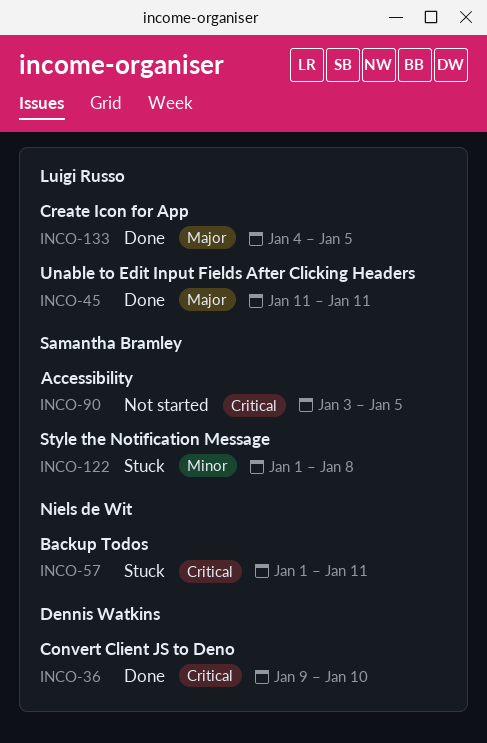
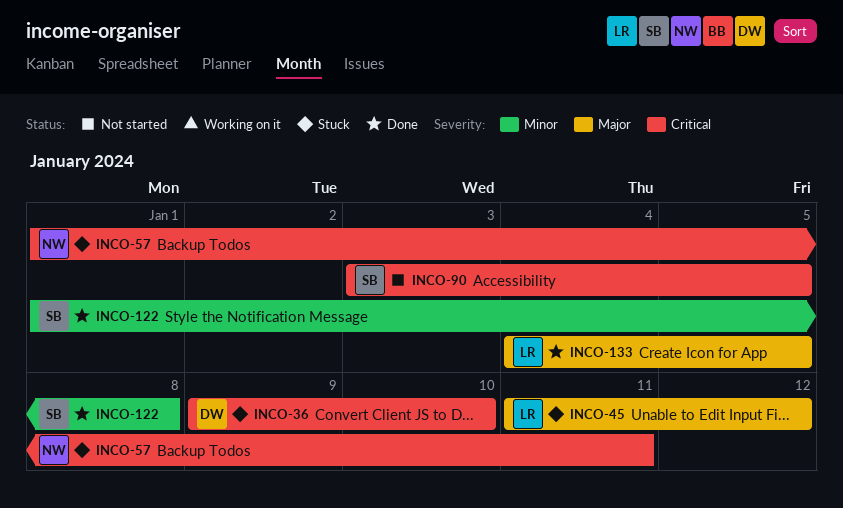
INCO-36, status: Done -> Stuck
INCO-45, status: Done -> Stuck
INCO-45, due: Jan 11 -> Jan 12
INCO-122, status: Stuck -> Done

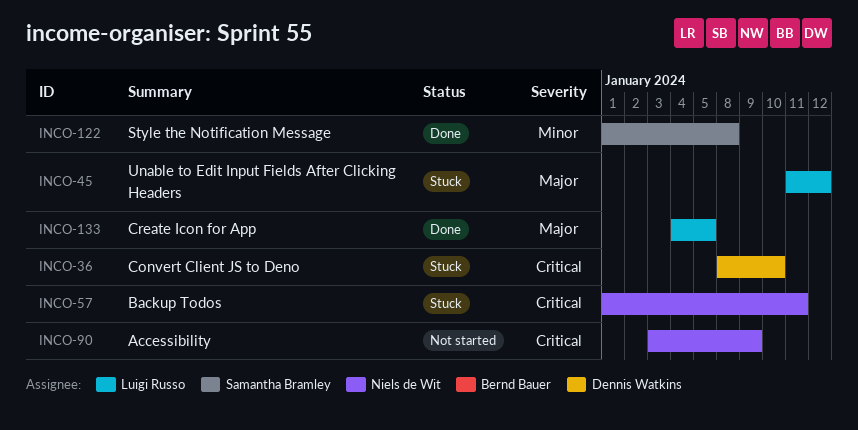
INCO-36, start: Jan 9 -> Jan 8
INCO-90, owner: Samantha Bramley -> Niels de Wit
INCO-90, due: Jan 5 -> Jan 9

